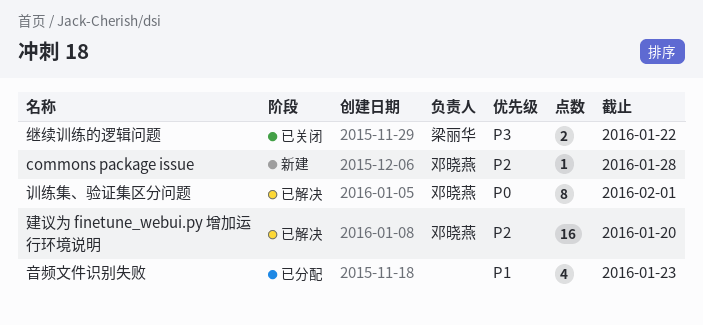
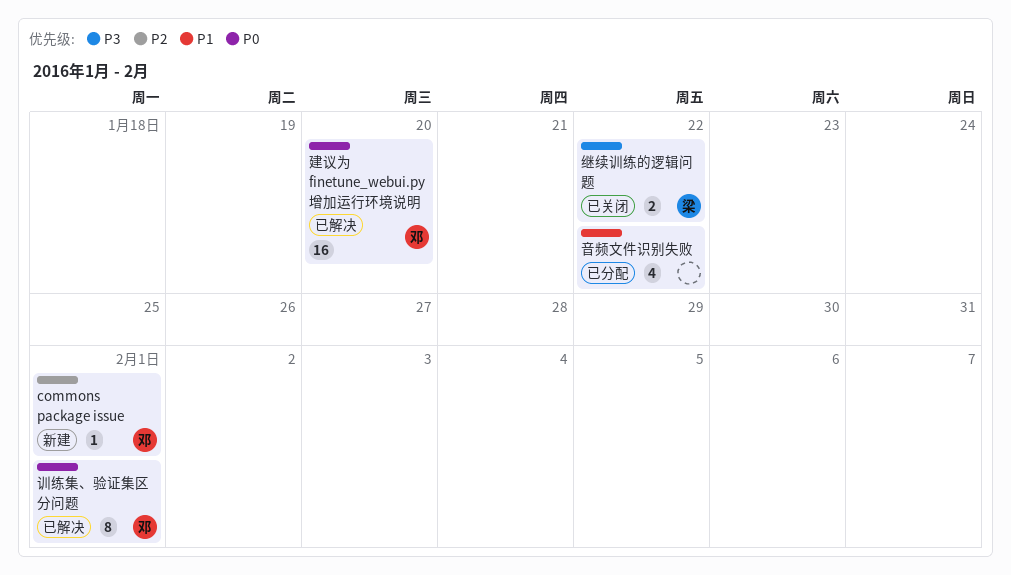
commons package issue, due: Jan 28 -> Feb 1
建议为 finetune_webui.py 增加运行环境说明, priority: P2 -> P0
音频文件识别失败, due: Jan 23 -> Jan 22

